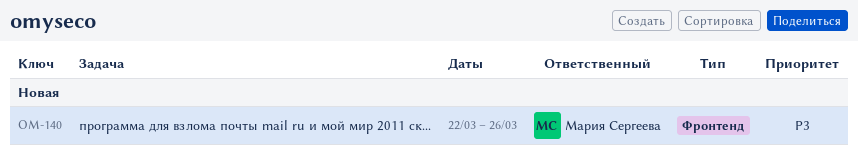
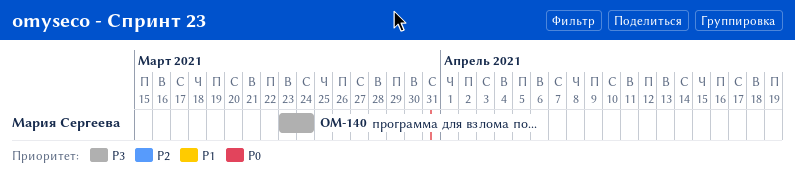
OM-140, start: Mar 22 -> Mar 23
OM-140, due: Mar 26 -> Mar 24

